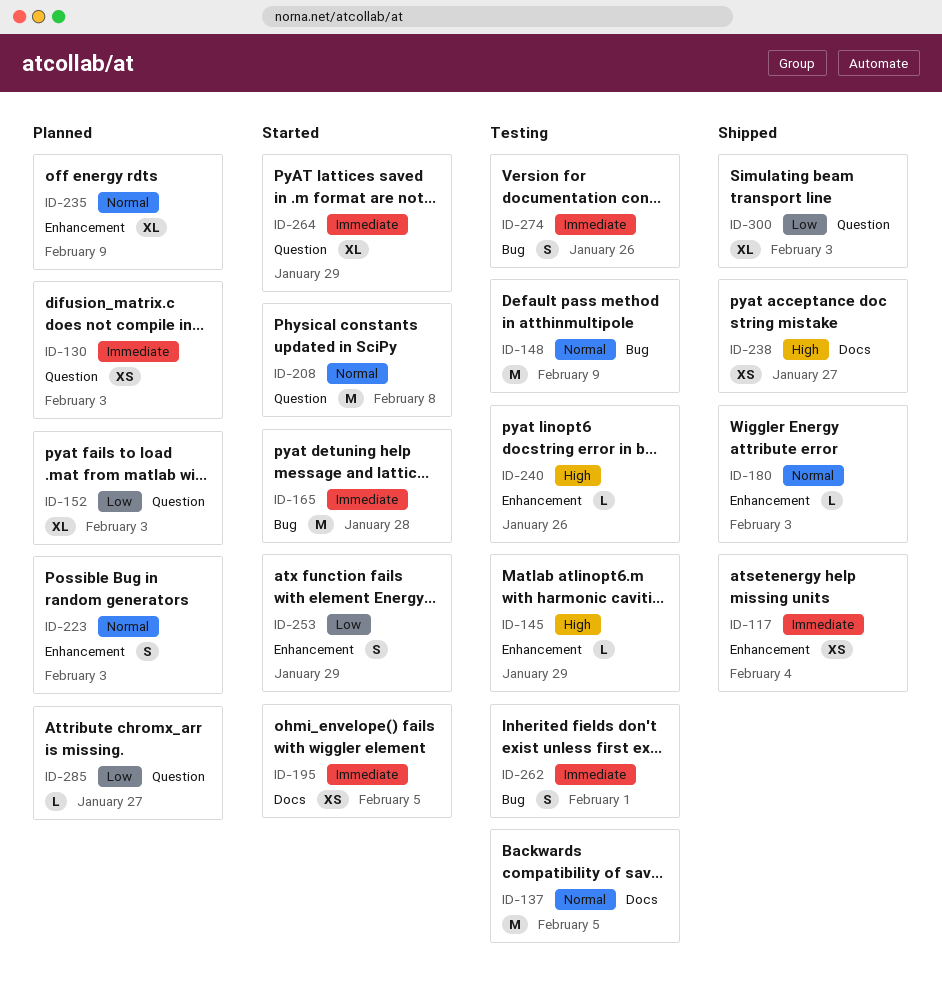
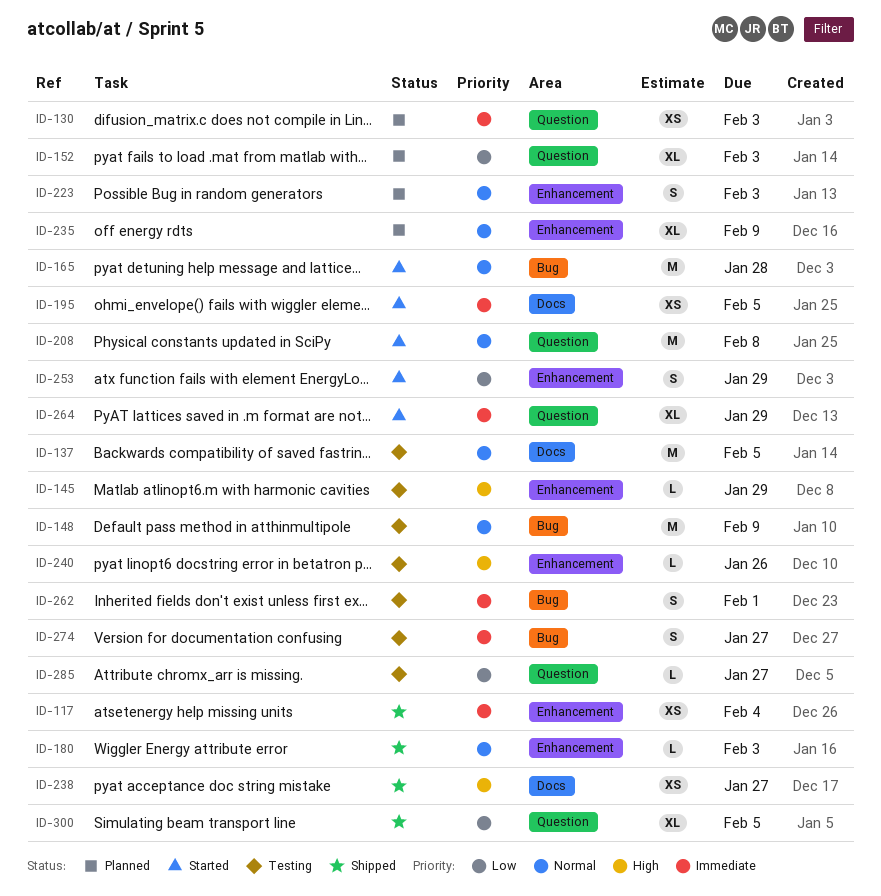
ID-165, priority: Immediate -> Normal
ID-274, due: Jan 26 -> Jan 27
ID-285, status: Planned -> Testing
ID-300, due: Feb 3 -> Feb 5

